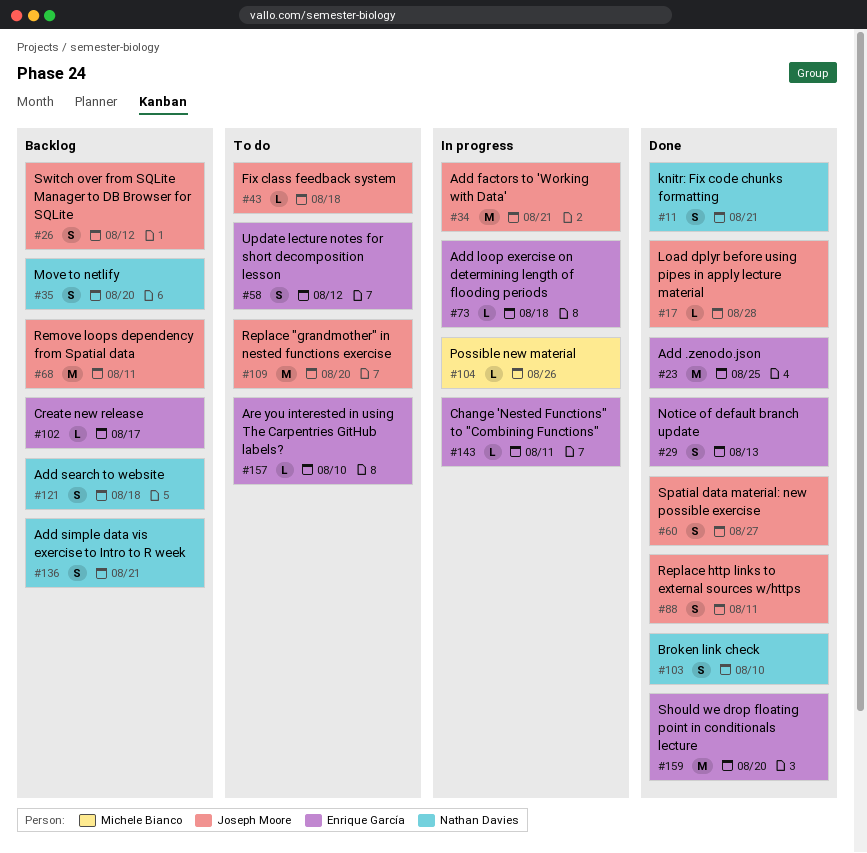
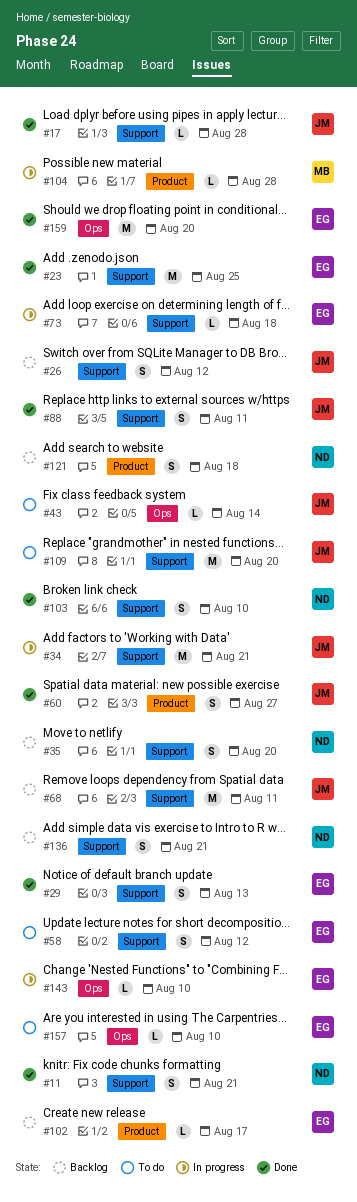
#43, due: Aug 18 -> Aug 14
#104, due: Aug 26 -> Aug 28
#143, due: Aug 11 -> Aug 10

